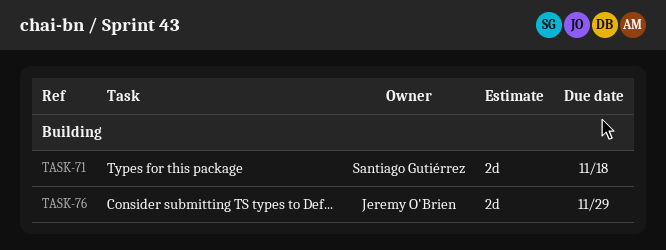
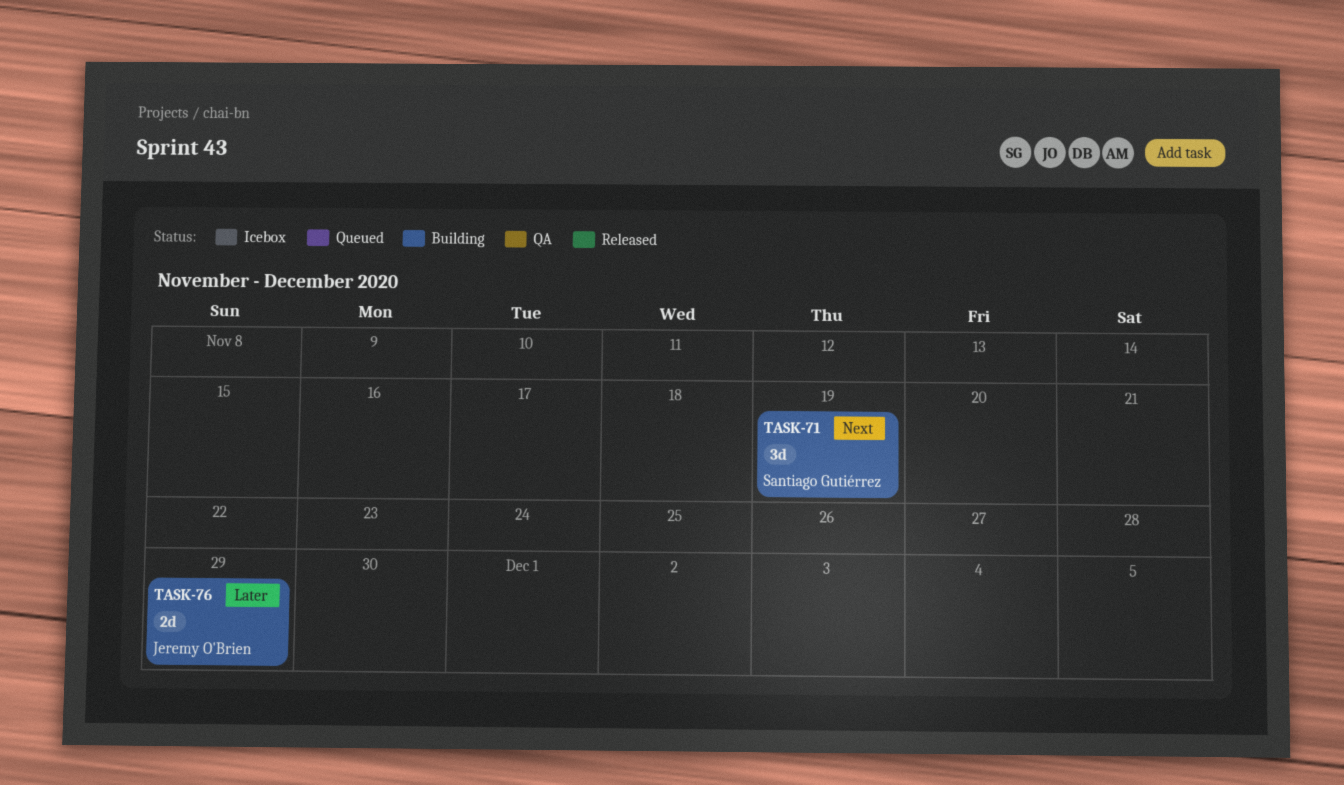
TASK-71, estimate: 2d -> 3d
TASK-71, due: Nov 18 -> Nov 19

